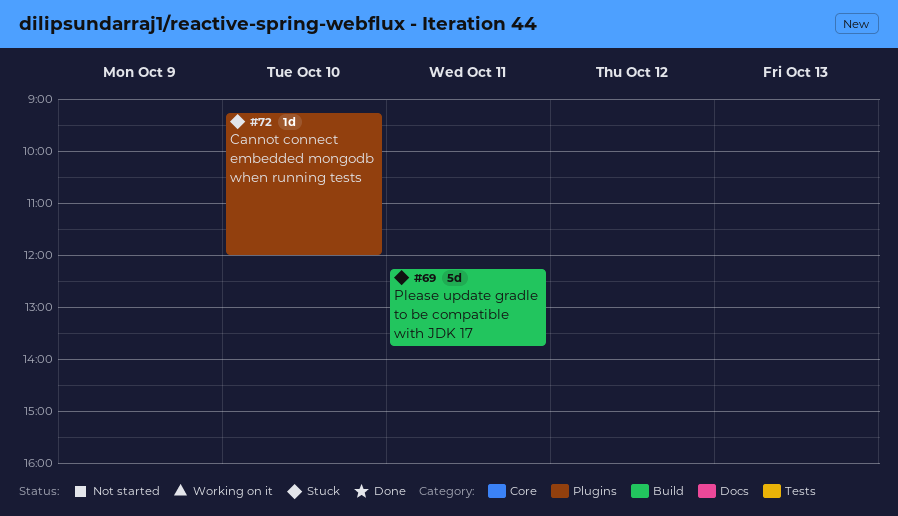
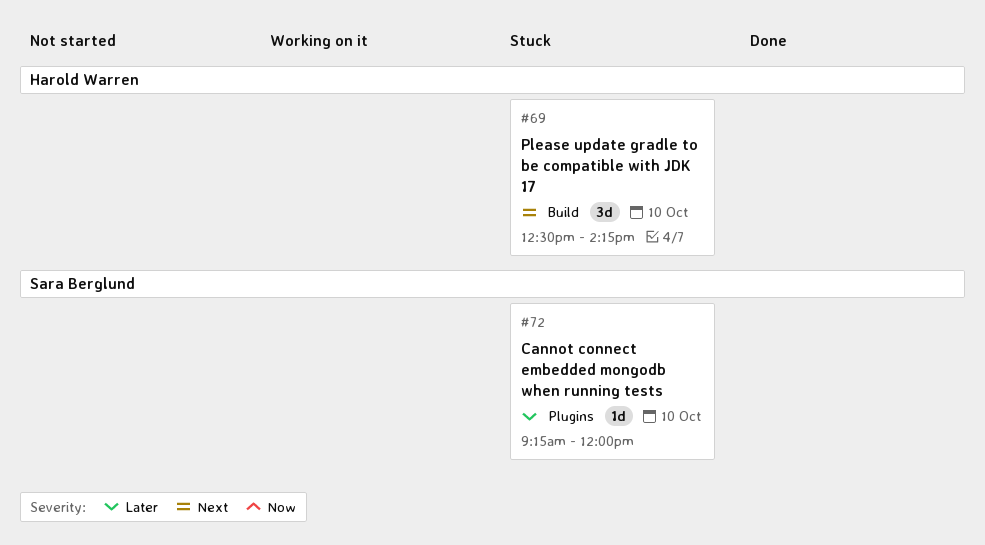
#69, estimate: 5d -> 3d
#69, day: Oct 11 -> Oct 10
#69, begins: 12:15 -> 12:30
#69, ends: 13:45 -> 14:15

